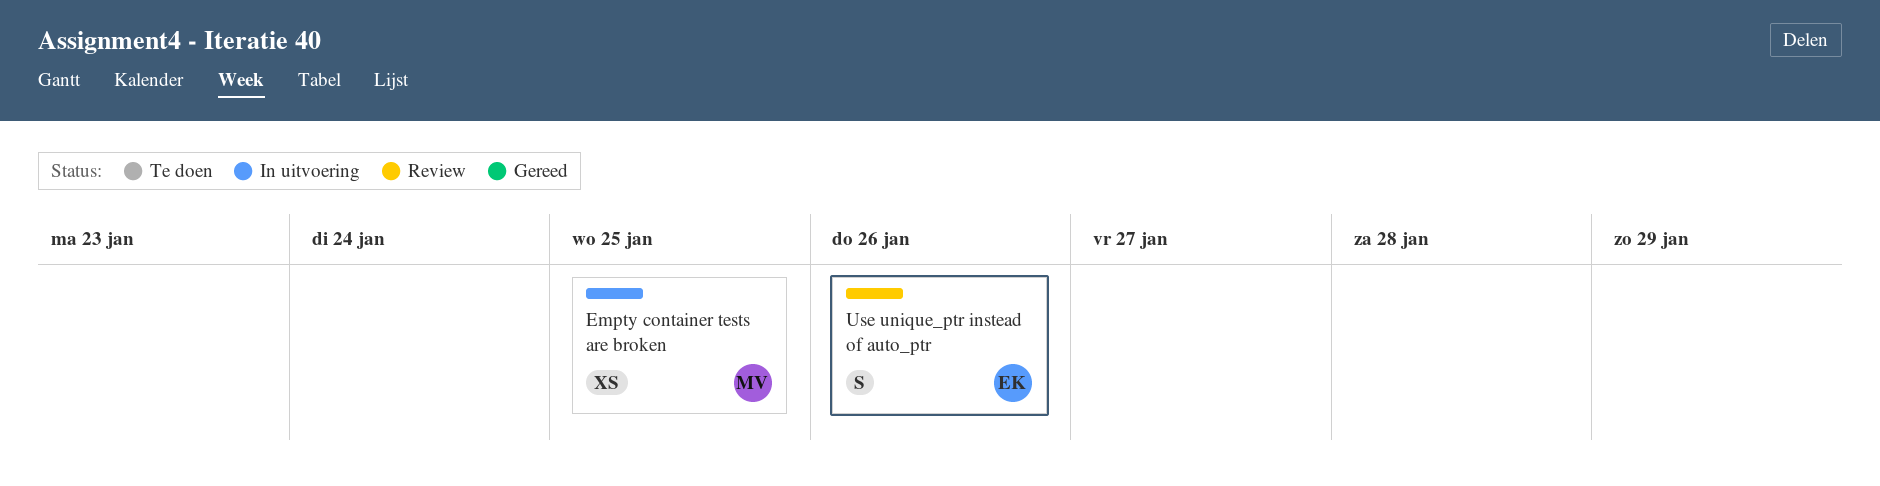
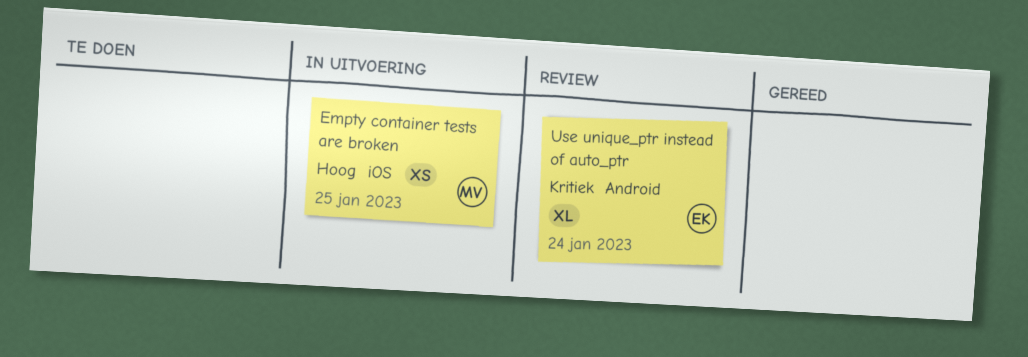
Use unique_ptr instead of auto_ptr, estimate: S -> XL
Use unique_ptr instead of auto_ptr, due: Jan 26 -> Jan 24

